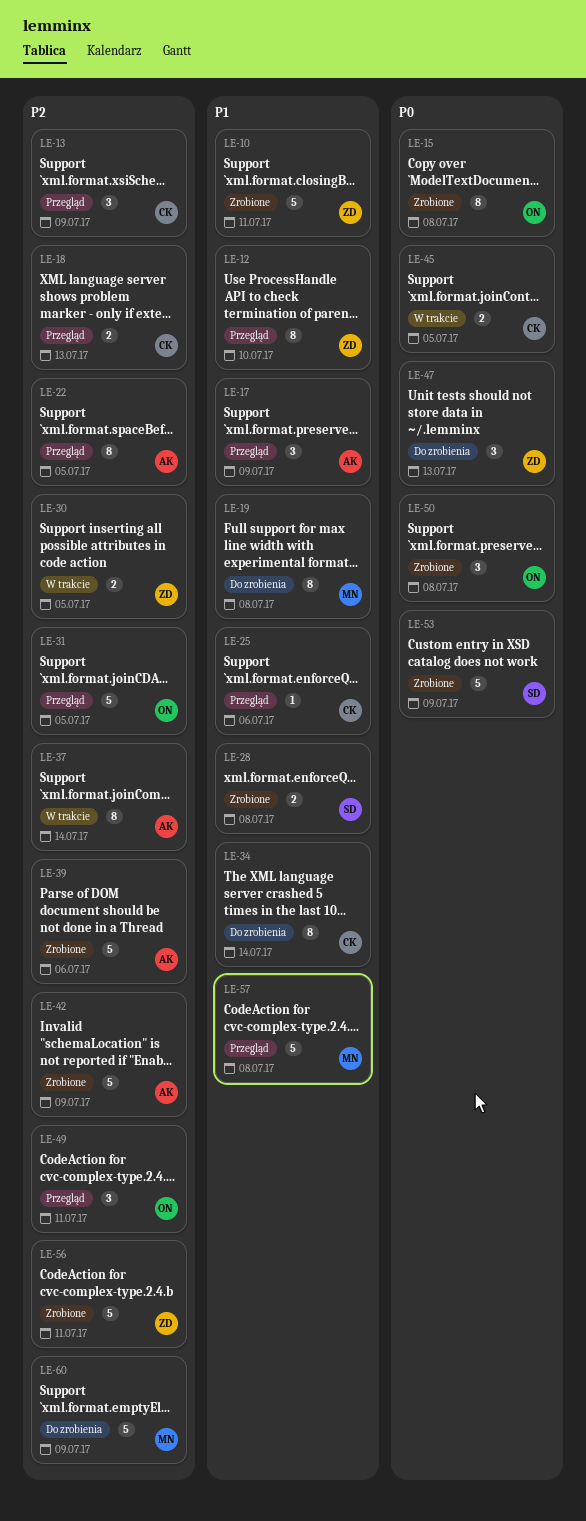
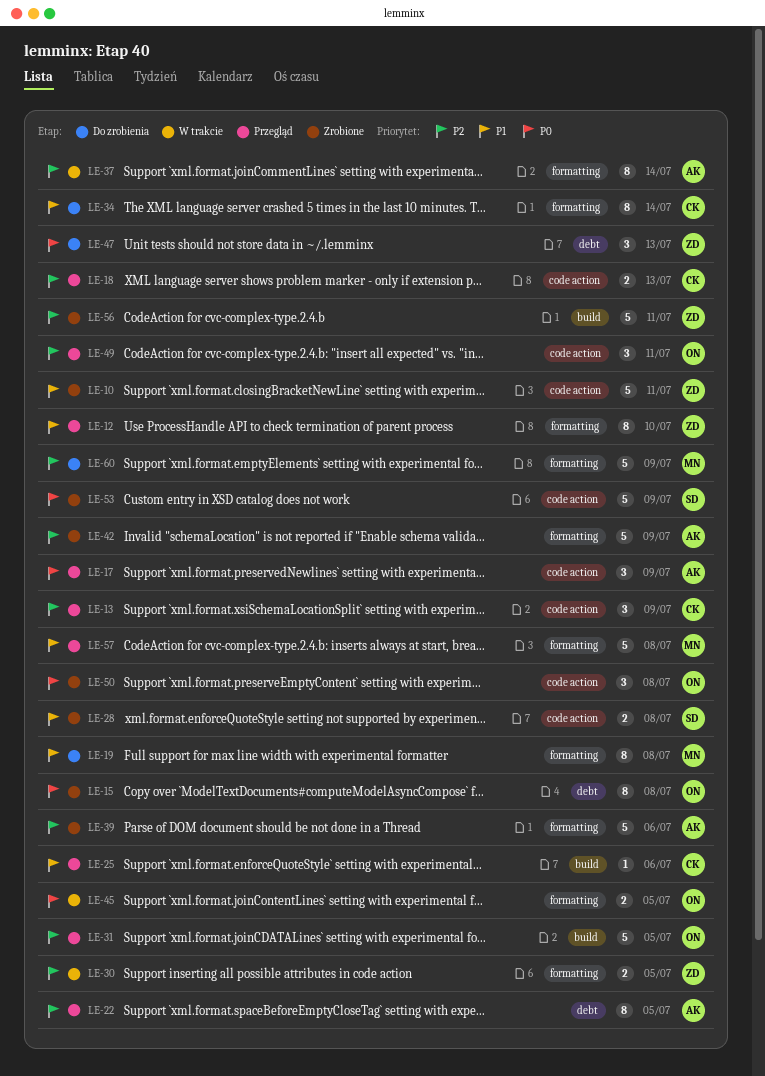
LE-17, priority: P1 -> P0
LE-45, owner: CK -> ON

